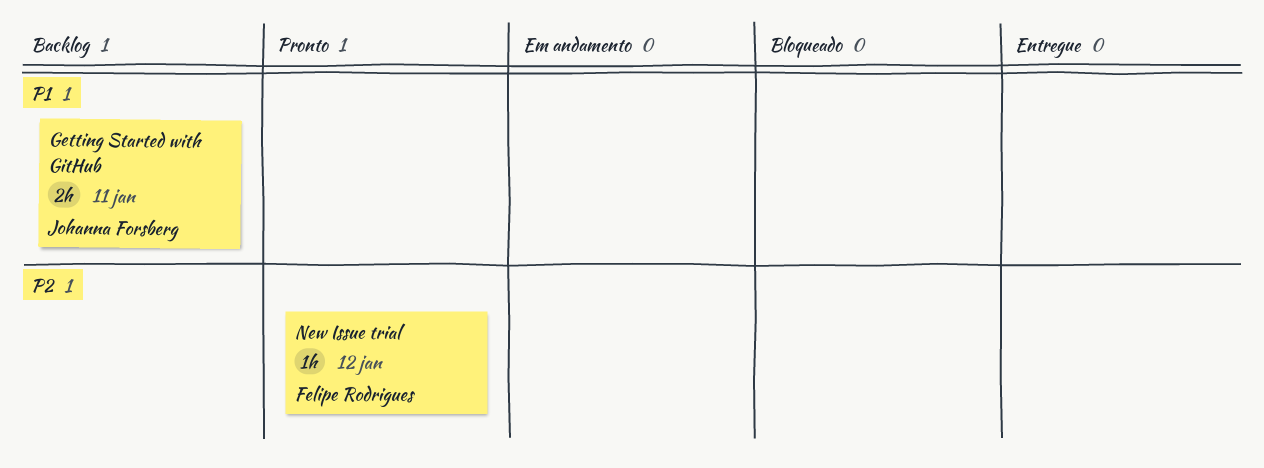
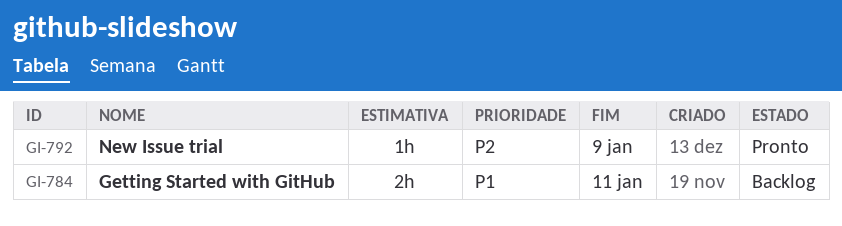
New Issue trial, due: Jan 12 -> Jan 9

